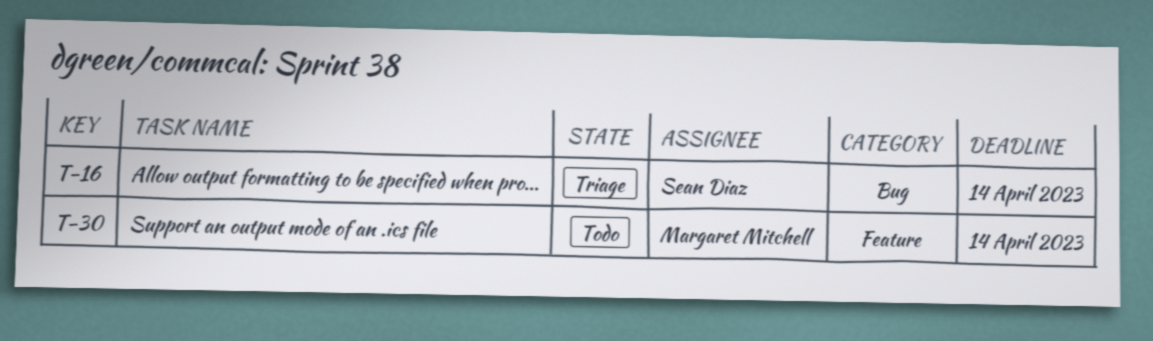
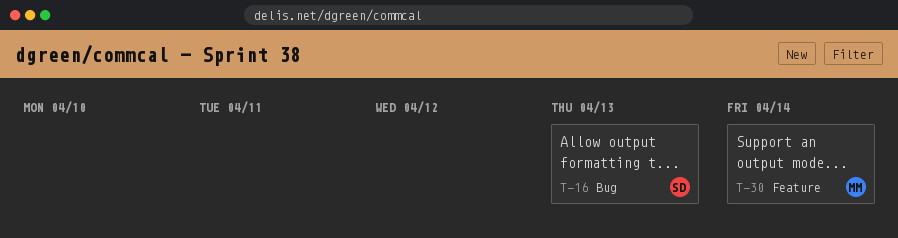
T-16, due: Apr 14 -> Apr 13

